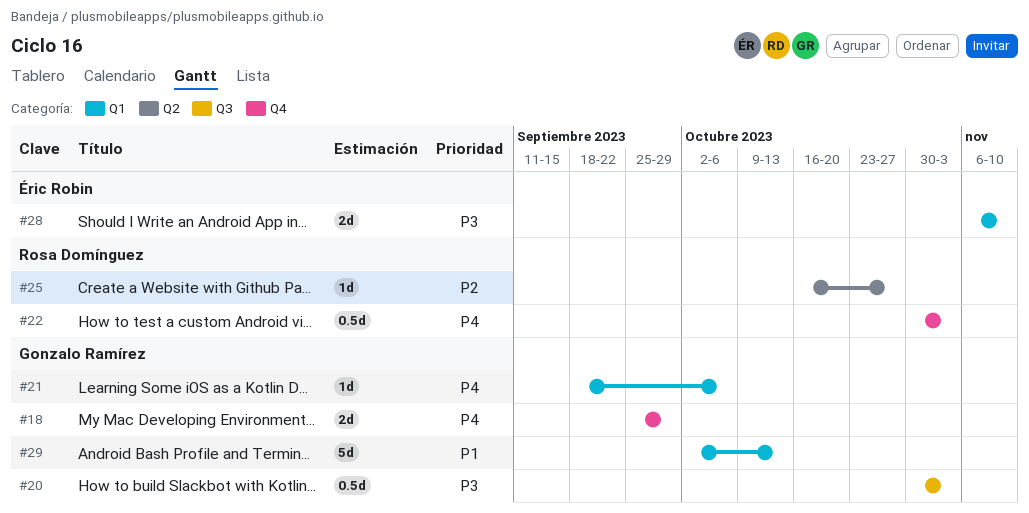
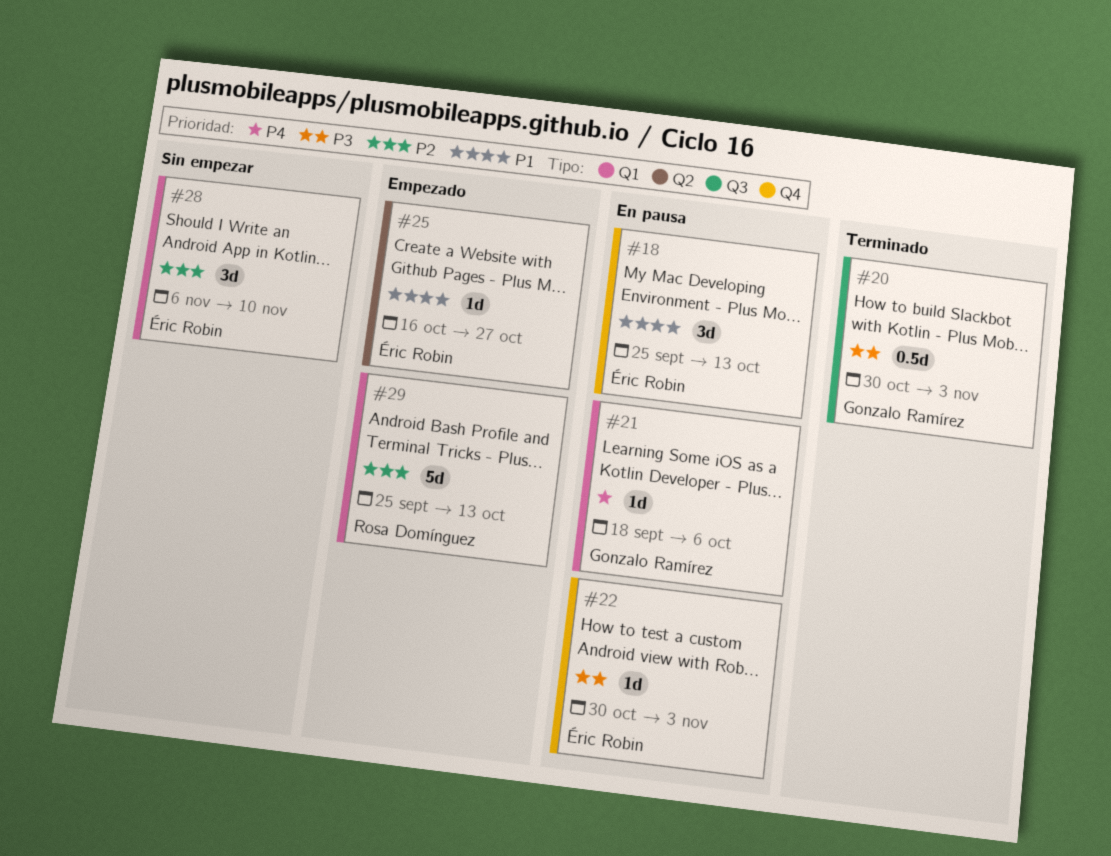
#18, owner: Gonzalo Ramírez -> Éric Robin
#18, priority: P4 -> P1
#18, estimate: 2d -> 3d
#18, due: Sep 29 -> Oct 13
#22, owner: Rosa Domínguez -> Éric Robin
#22, priority: P4 -> P3
#22, estimate: 0.5d -> 1d
#25, owner: Rosa Domínguez -> Éric Robin
#25, priority: P2 -> P1
#28, priority: P3 -> P2
#28, estimate: 2d -> 3d
#29, owner: Gonzalo Ramírez -> Rosa Domínguez
#29, priority: P1 -> P2
#29, start: Oct 2 -> Sep 25

